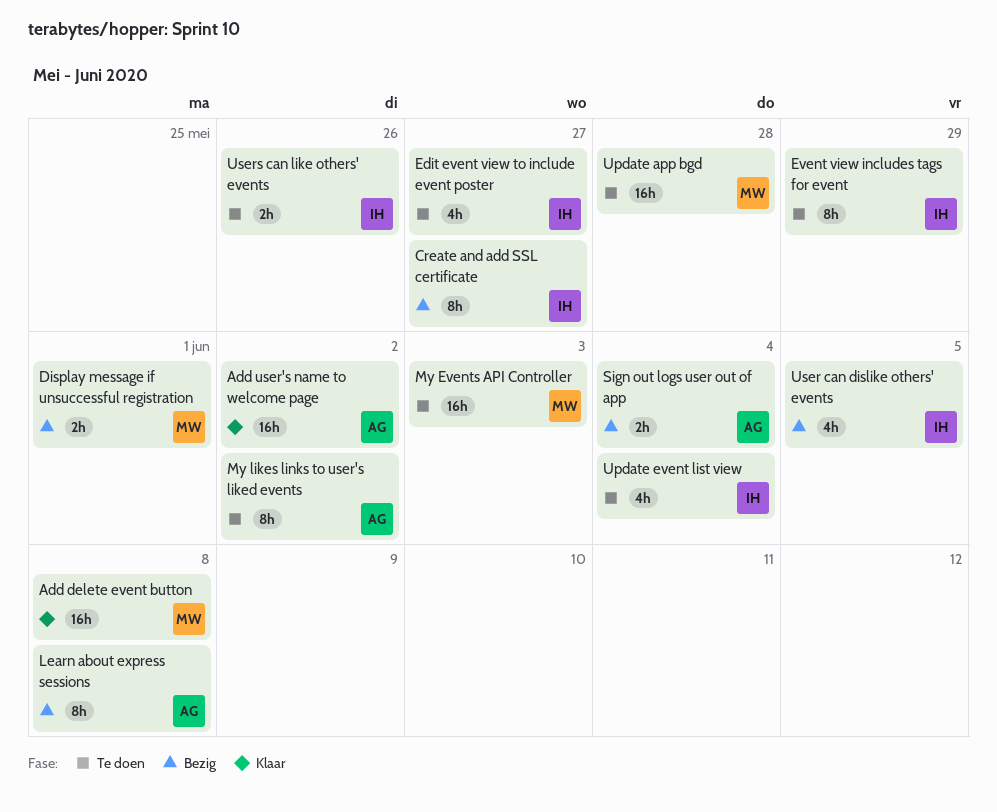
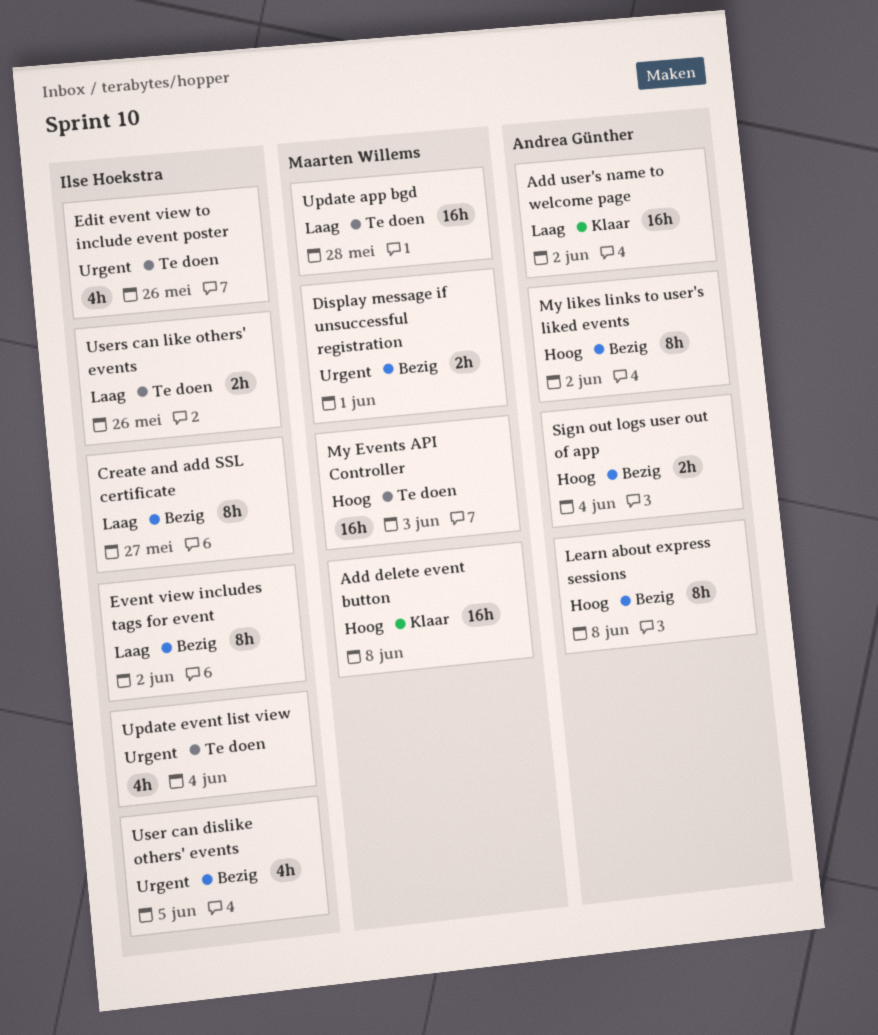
Edit event view to include event poster, due: May 27 -> May 26
Event view includes tags for event, status: Te doen -> Bezig
Event view includes tags for event, due: May 29 -> Jun 2
My likes links to user's liked events, status: Te doen -> Bezig

